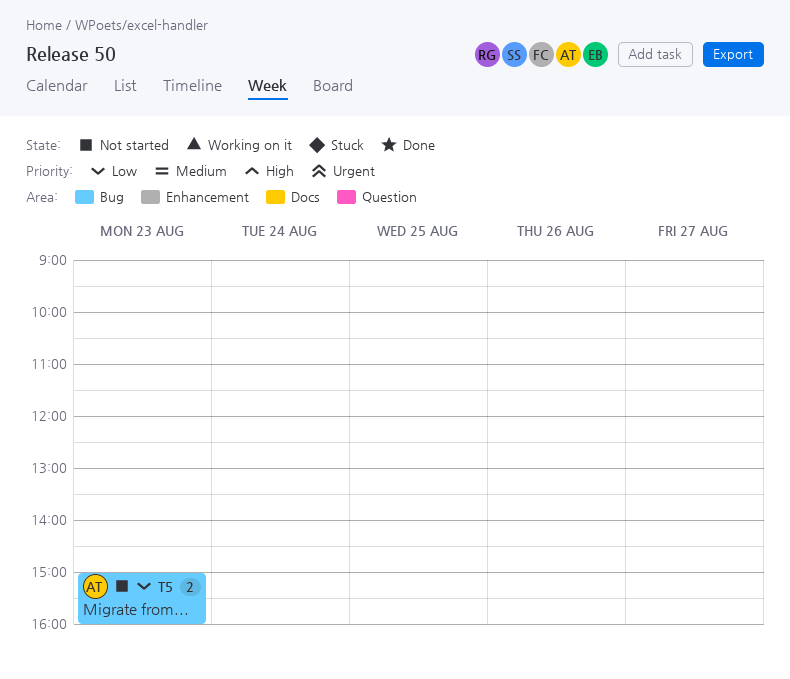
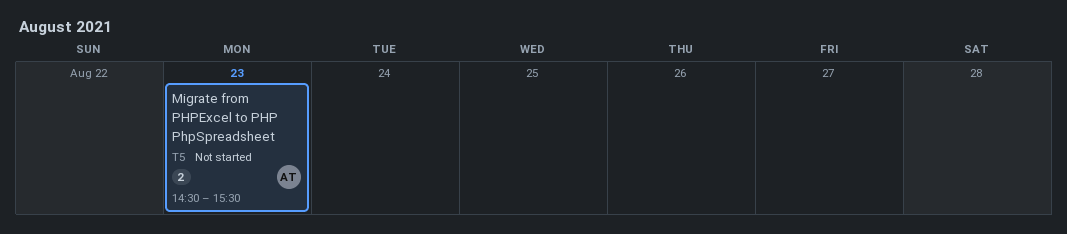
T5, begins: 15:00 -> 14:30
T5, ends: 16:00 -> 15:30

